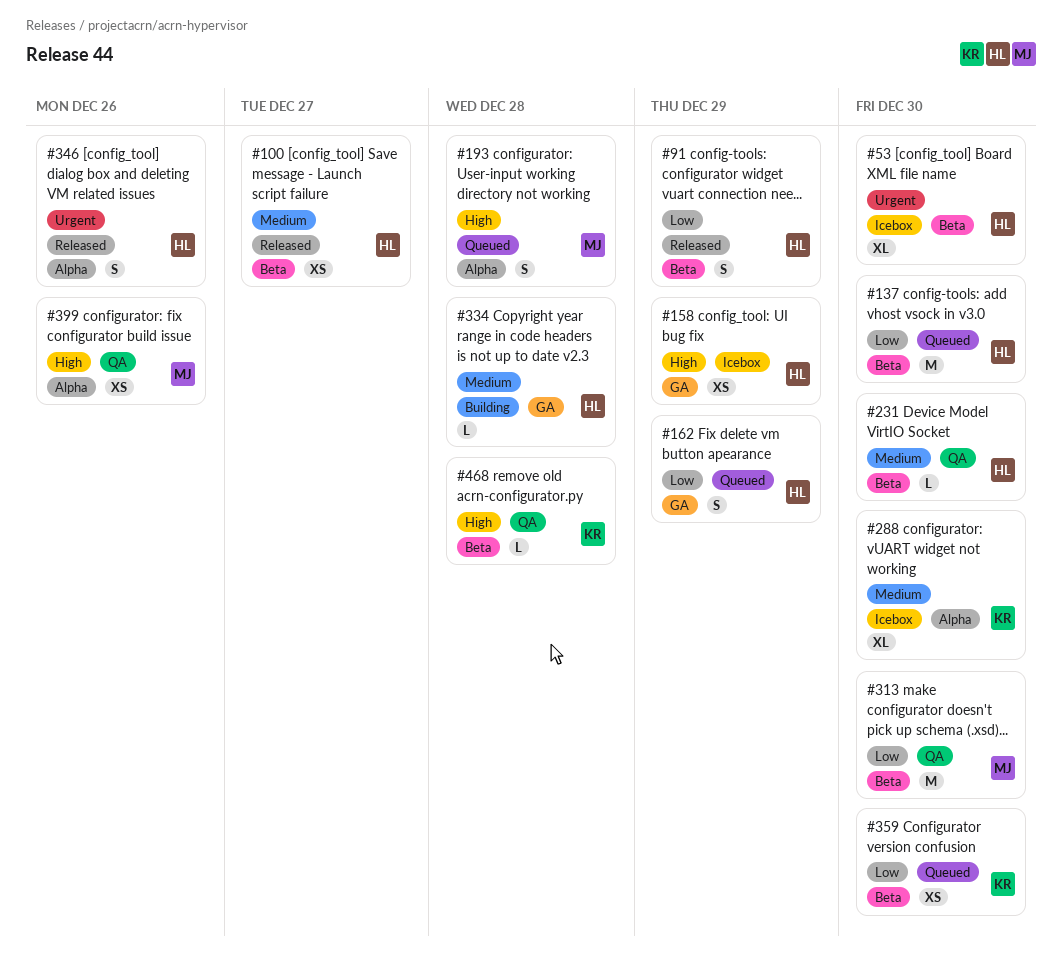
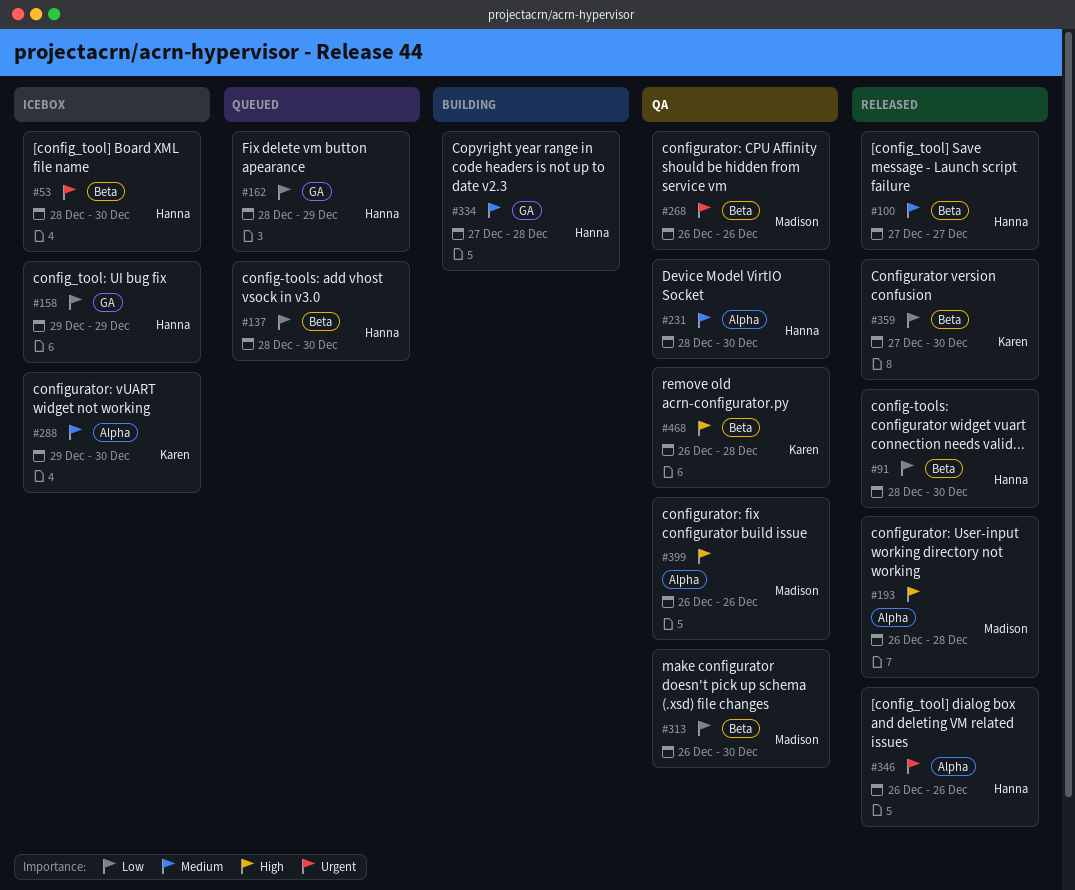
#91, due: Dec 29 -> Dec 30
#158, priority: High -> Low
#193, status: Queued -> Released
#231, label: Beta -> Alpha
#268: none -> present
#359, status: Queued -> Released

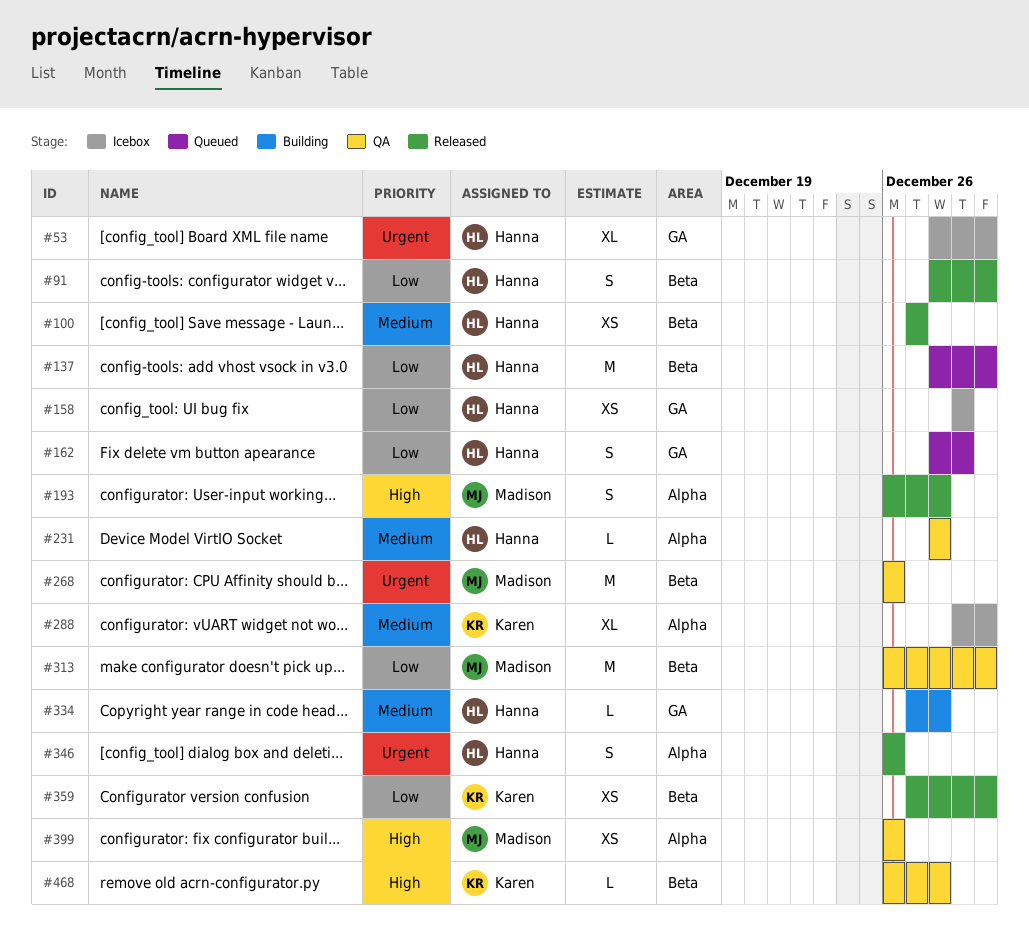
#53, label: Beta -> GA
#231, due: Dec 30 -> Dec 28

